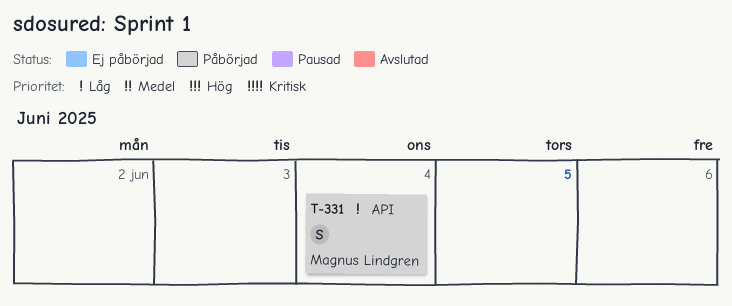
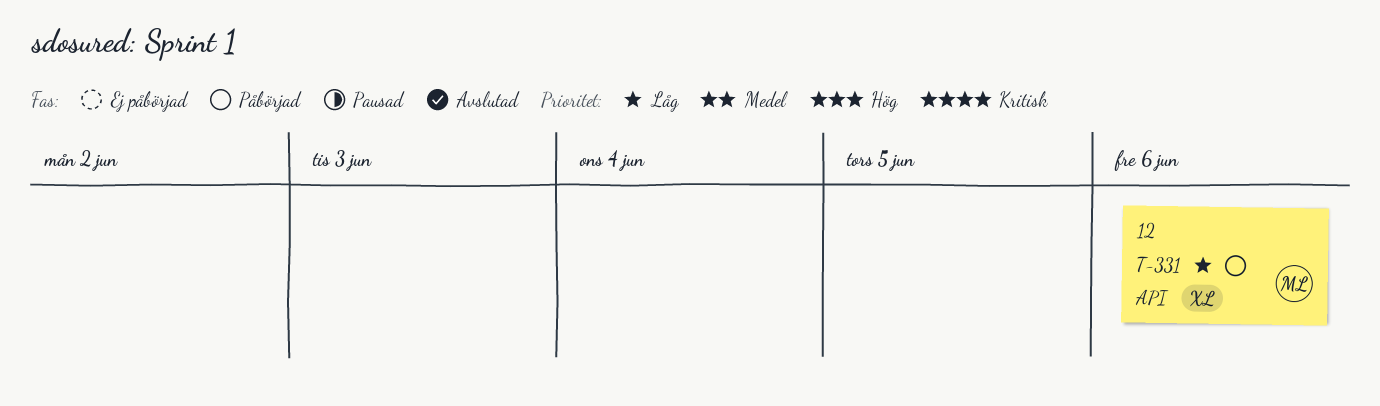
T-331, estimate: S -> XL
T-331, due: Jun 4 -> Jun 6

